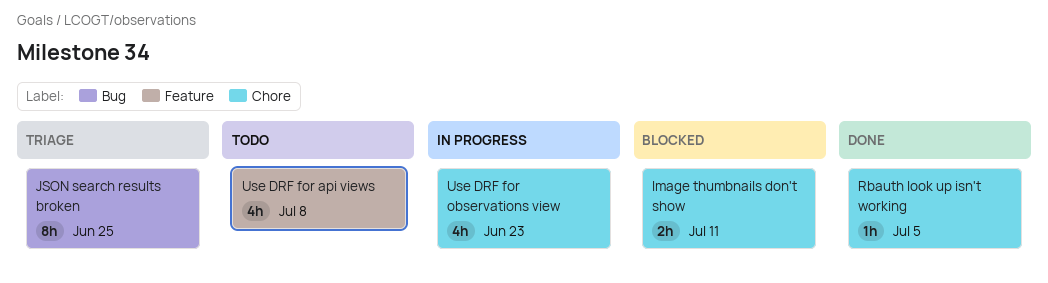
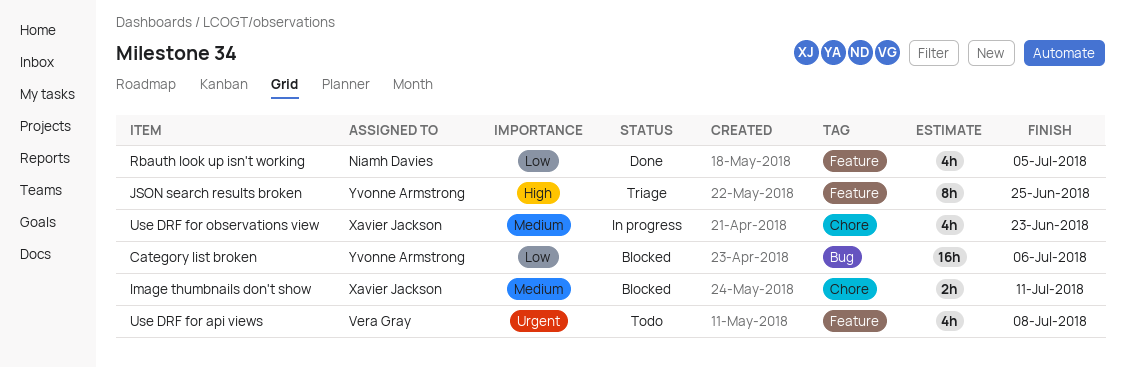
Category list broken: none -> present
JSON search results broken, label: Bug -> Feature
Rbauth look up isn't working, label: Chore -> Feature
Rbauth look up isn't working, estimate: 1h -> 4h

